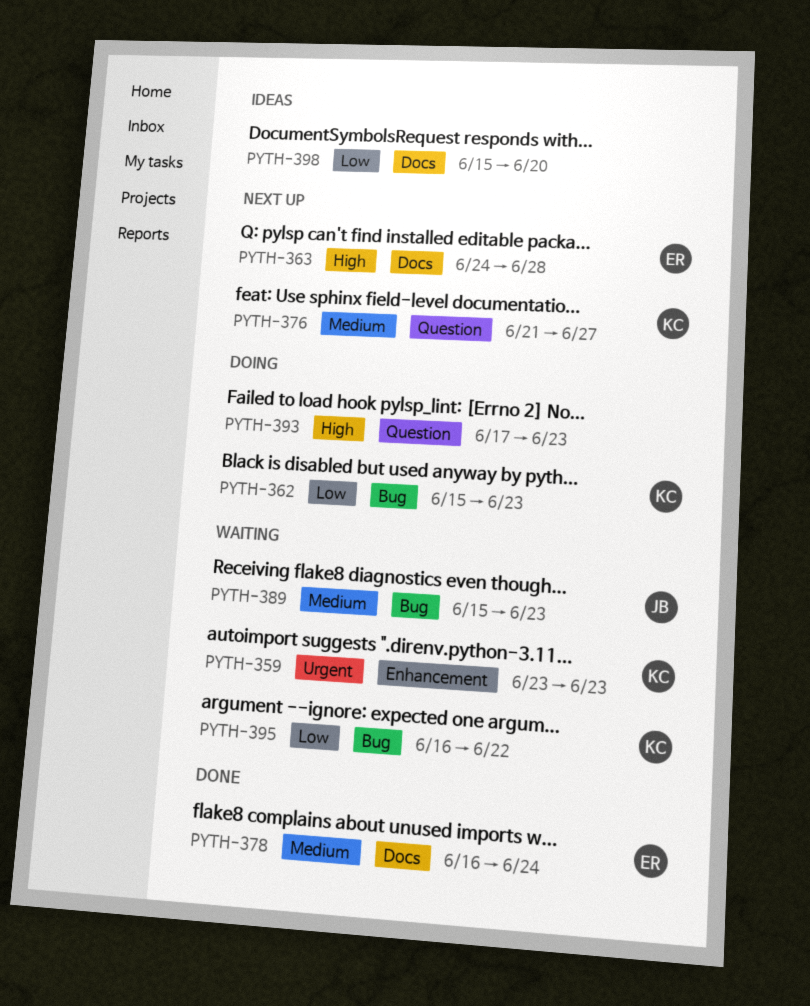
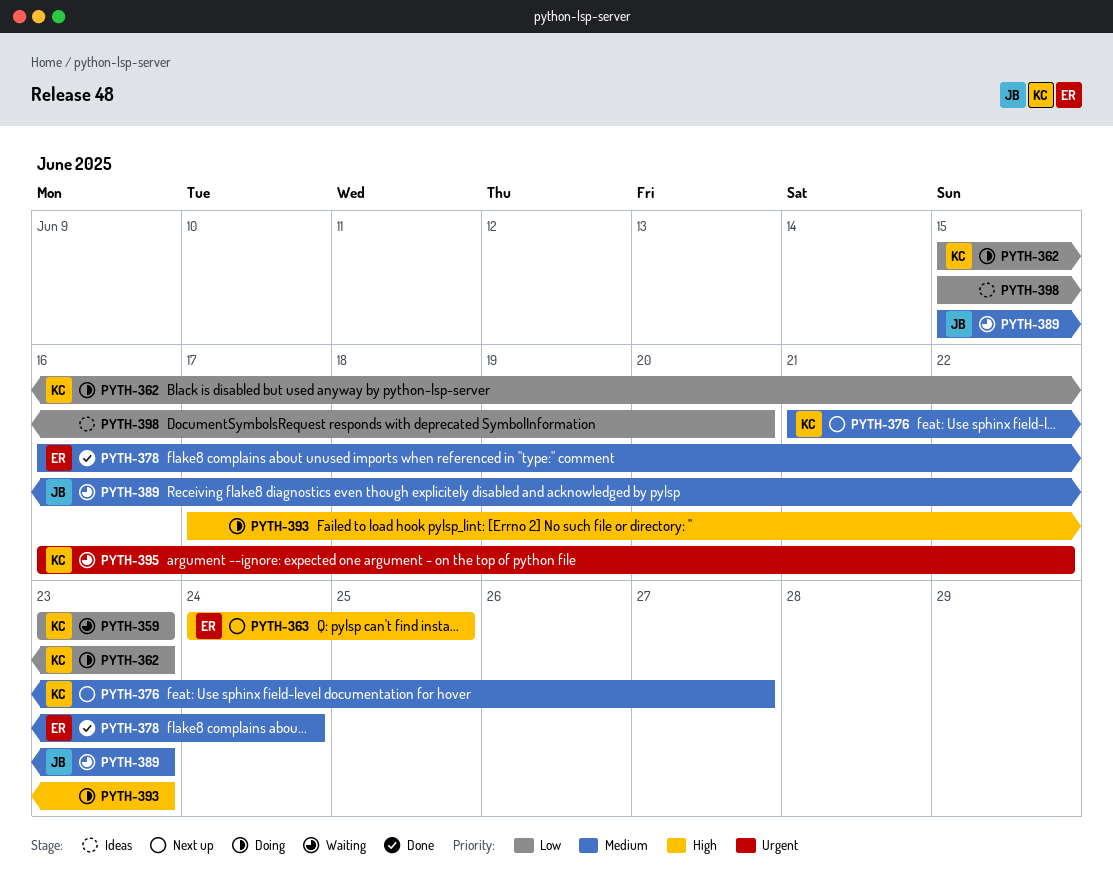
PYTH-359, priority: Urgent -> Low
PYTH-363, due: Jun 28 -> Jun 25
PYTH-395, priority: Low -> Urgent

